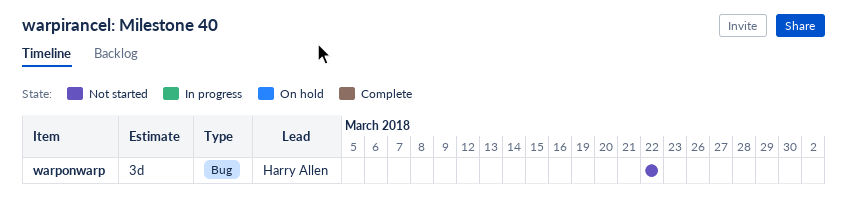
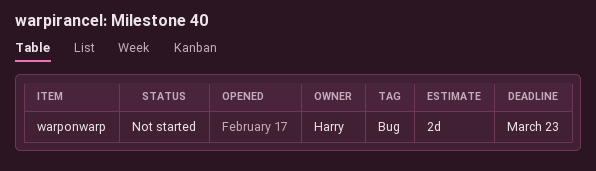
warponwarp, estimate: 3d -> 2d
warponwarp, due: Mar 22 -> Mar 23

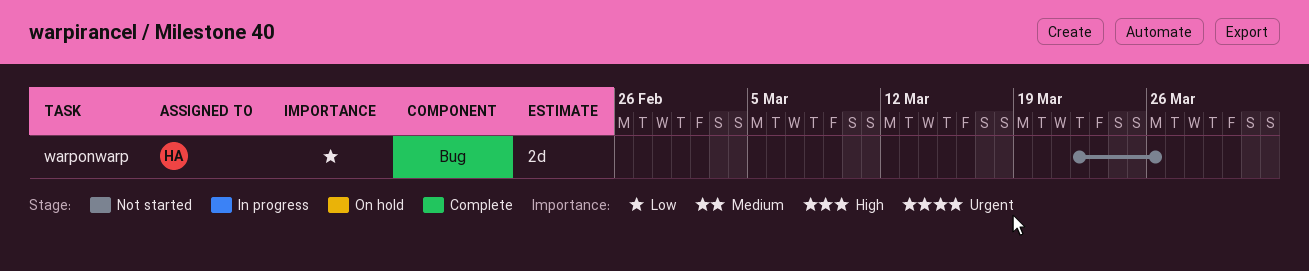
warponwarp, due: Mar 23 -> Mar 26

